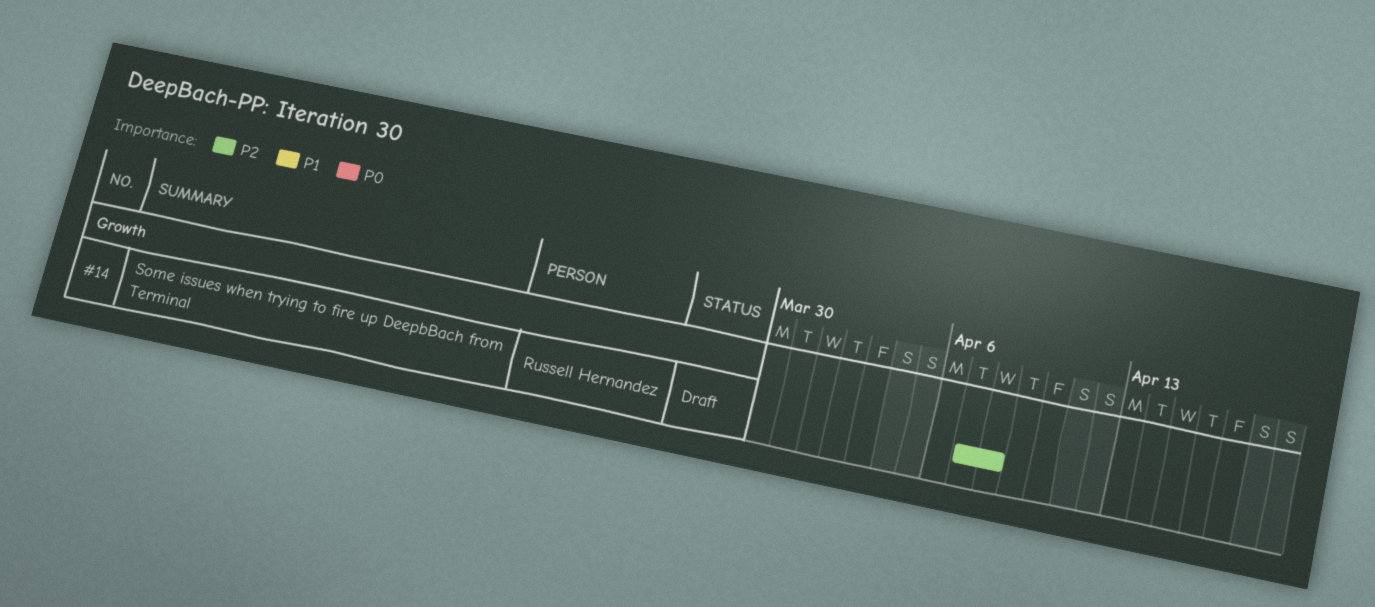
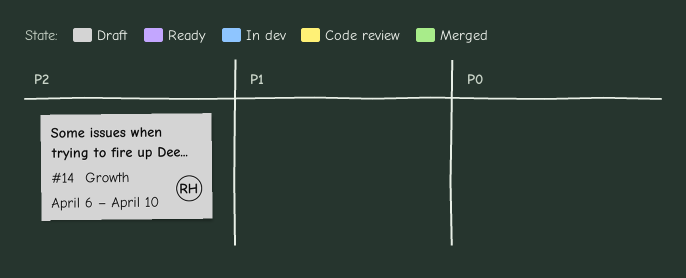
#14, start: Apr 7 -> Apr 6
#14, due: Apr 8 -> Apr 10

